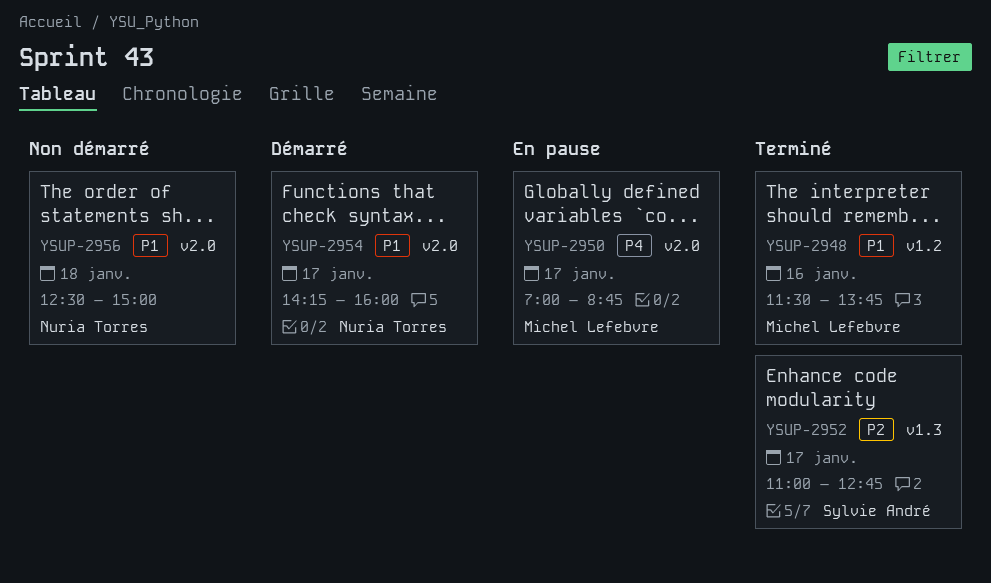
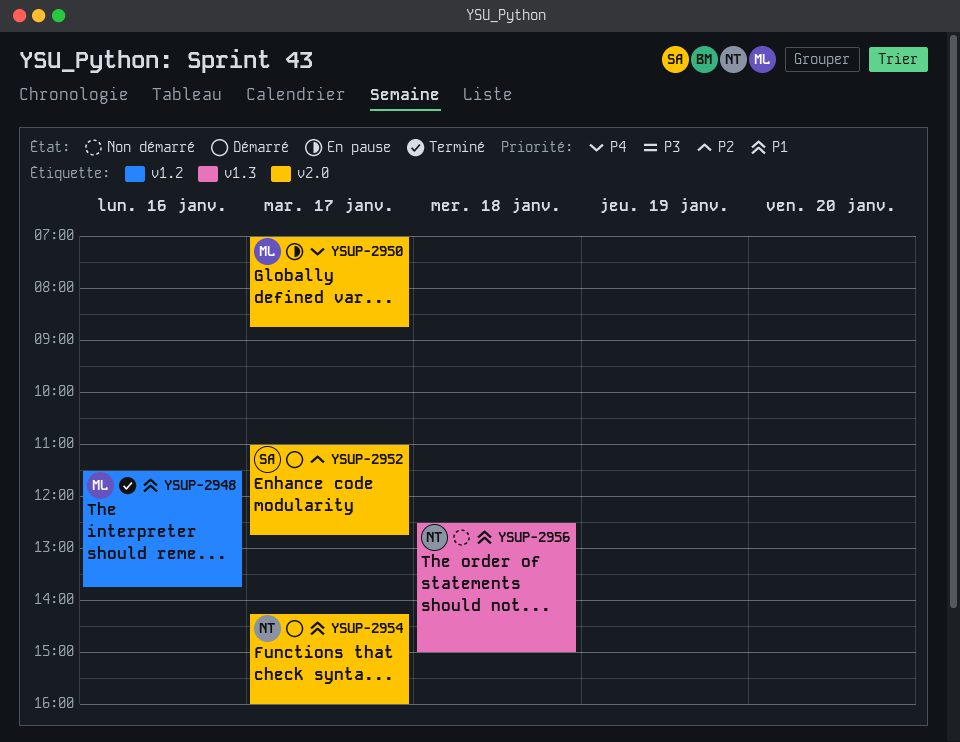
YSUP-2952, status: Terminé -> Démarré
YSUP-2952, label: v1.3 -> v2.0
YSUP-2956, label: v2.0 -> v1.3

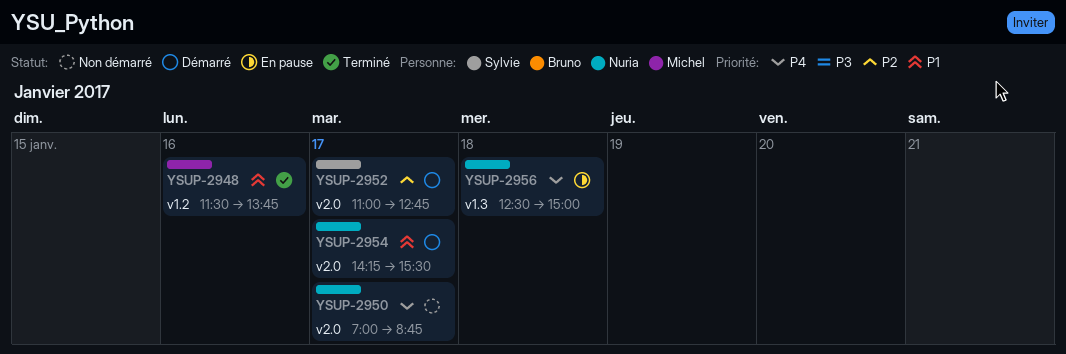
YSUP-2950, status: En pause -> Non démarré
YSUP-2950, owner: Michel -> Nuria
YSUP-2954, ends: 16:00 -> 15:30
YSUP-2956, status: Non démarré -> En pause
YSUP-2956, priority: P1 -> P4

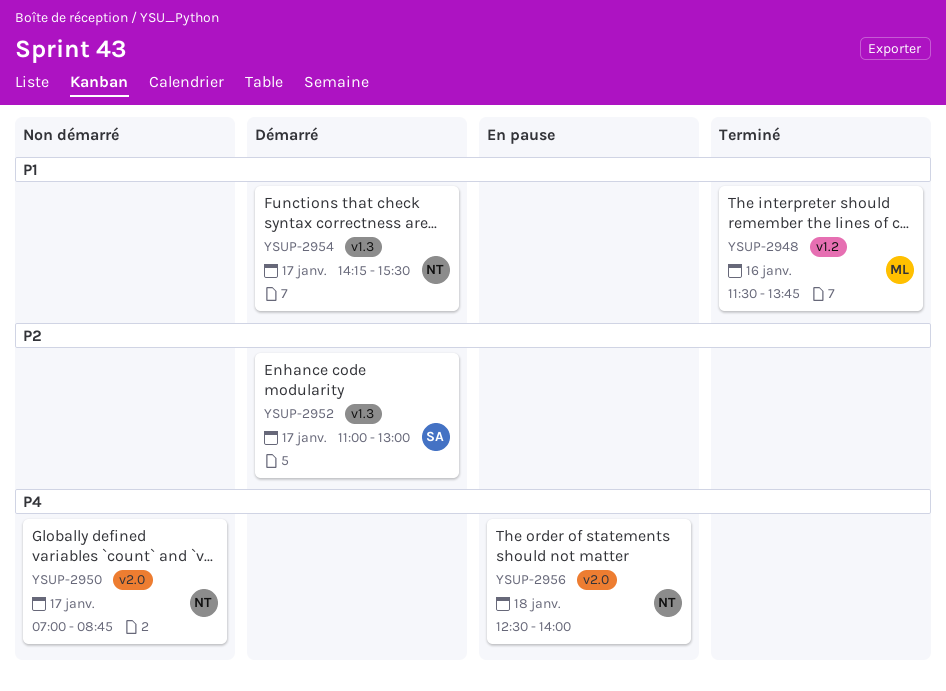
YSUP-2952, label: v2.0 -> v1.3
YSUP-2952, ends: 12:45 -> 13:00
YSUP-2954, label: v2.0 -> v1.3
YSUP-2956, label: v1.3 -> v2.0
YSUP-2956, ends: 15:00 -> 14:00

